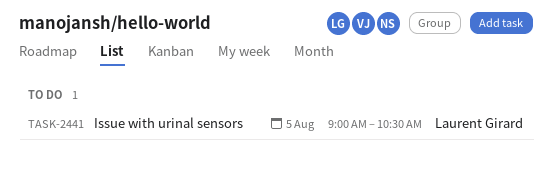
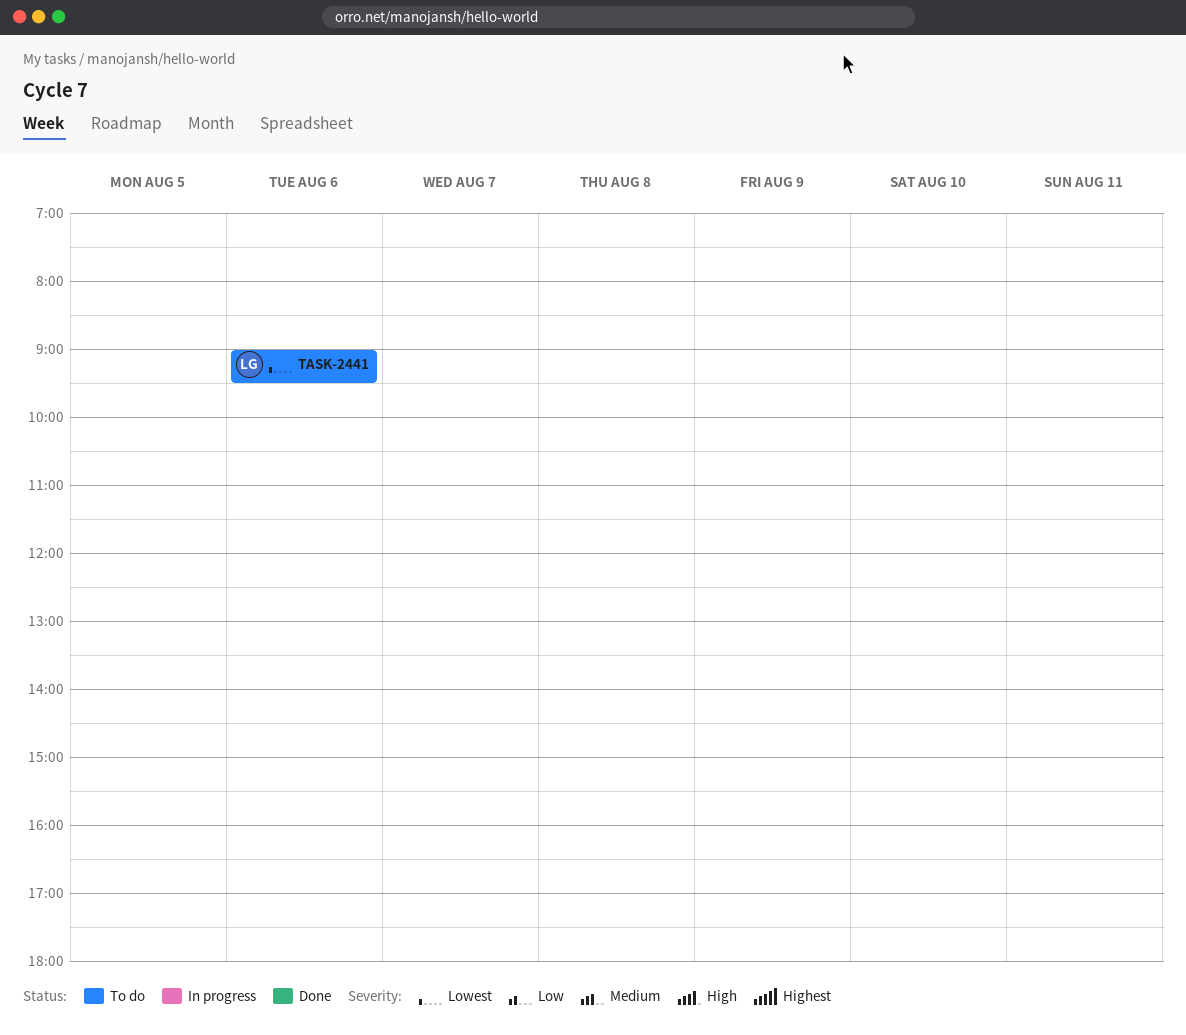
TASK-2441, day: Aug 5 -> Aug 6
TASK-2441, ends: 10:30 -> 09:30

